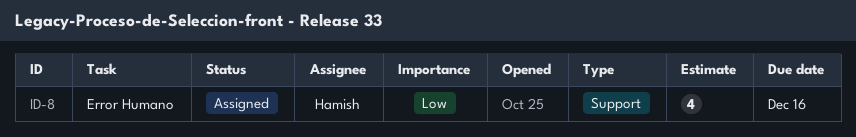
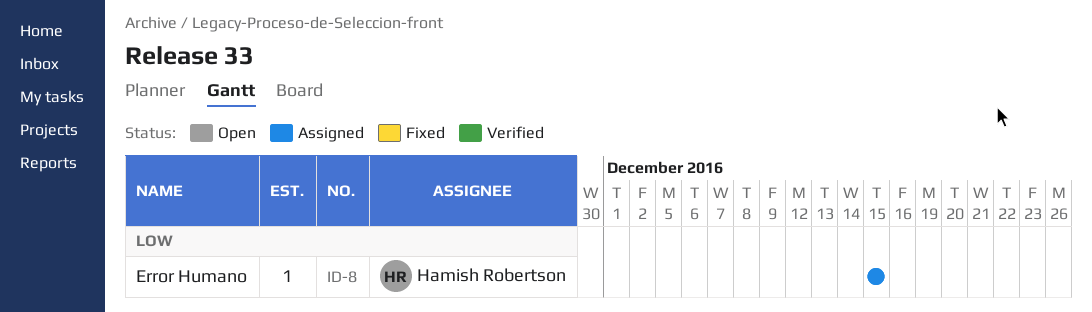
ID-8, estimate: 4 -> 1
ID-8, due: Dec 16 -> Dec 15

